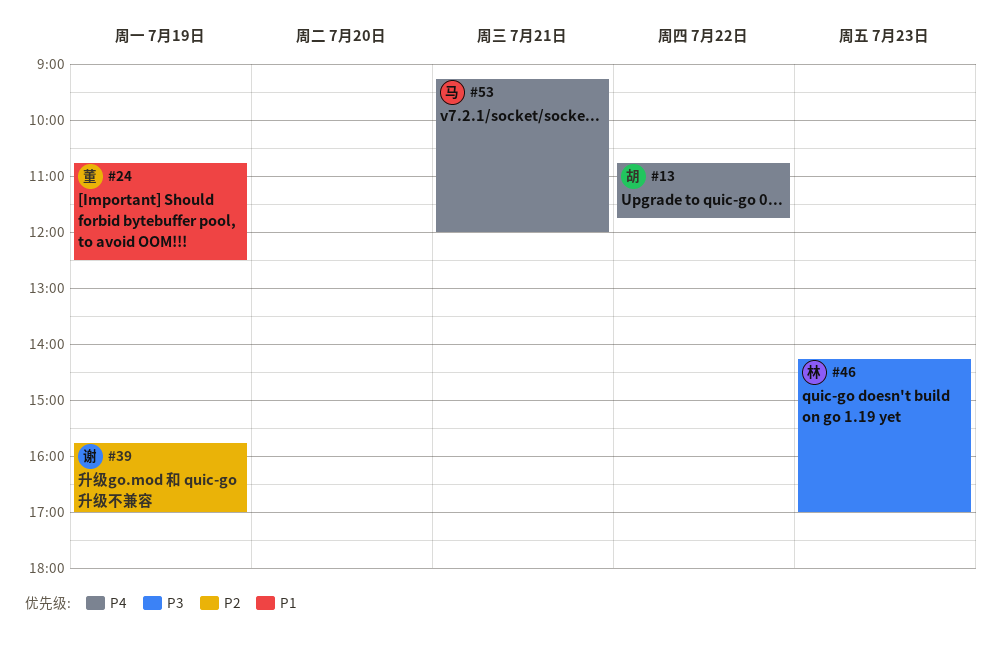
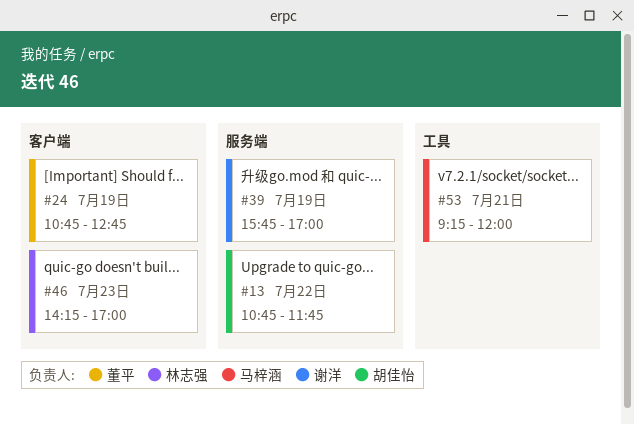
#24, ends: 12:30 -> 12:45

